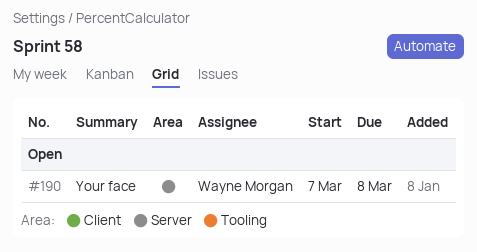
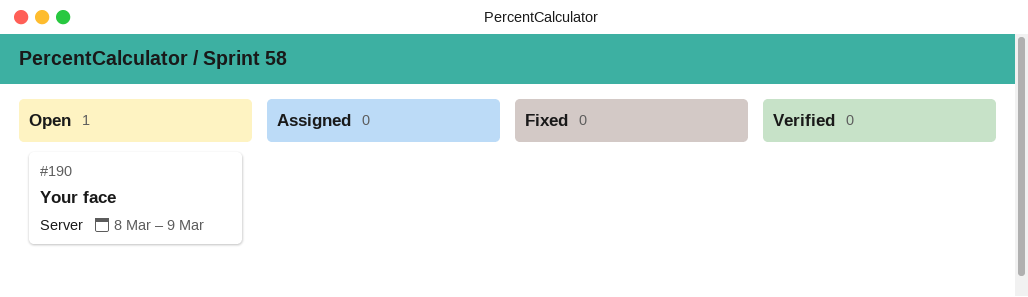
#190, start: Mar 7 -> Mar 8
#190, due: Mar 8 -> Mar 9

